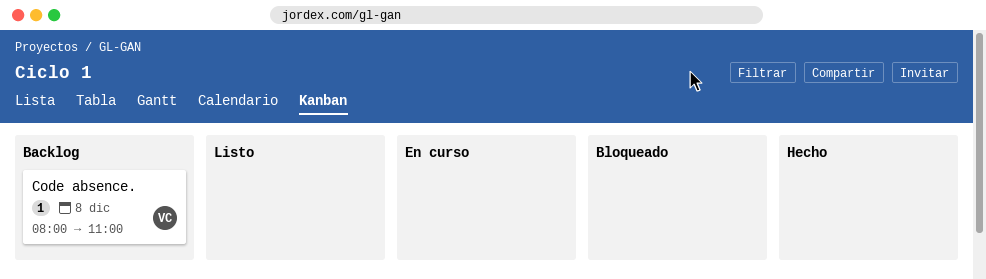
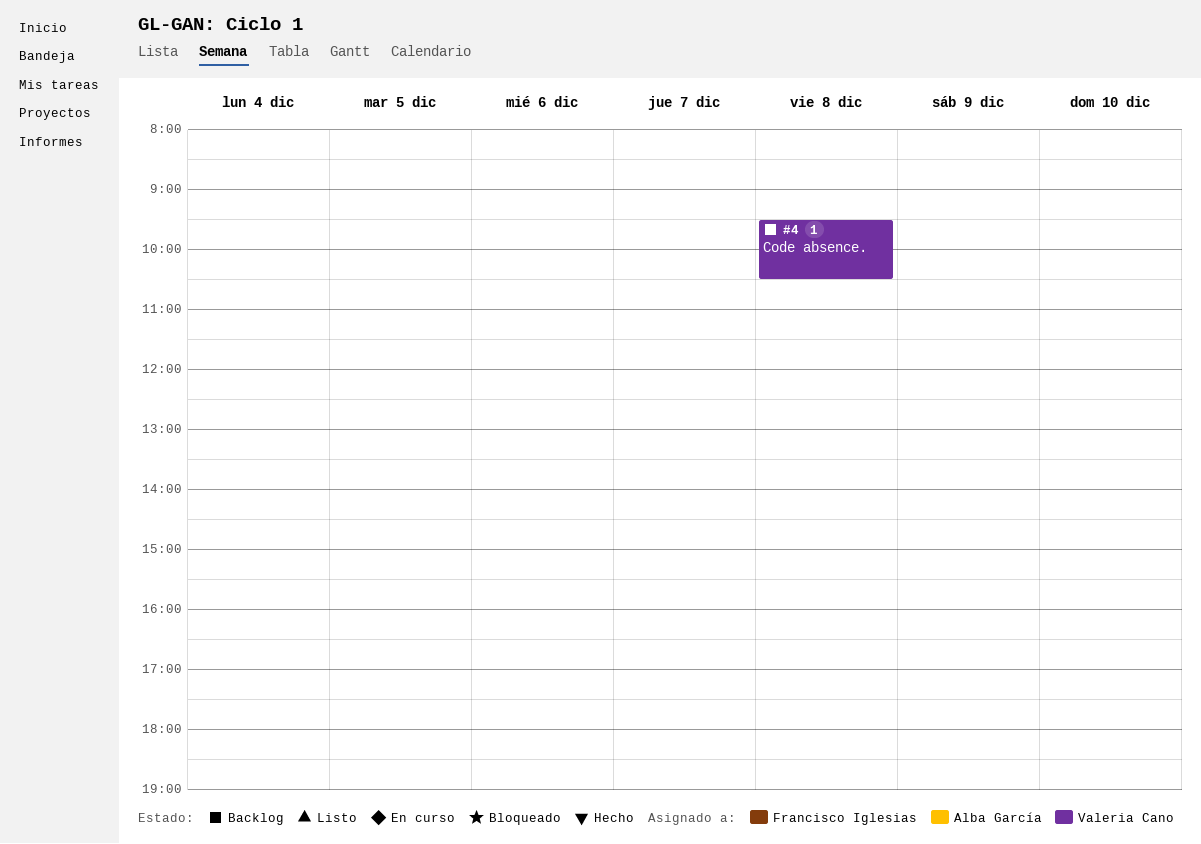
Code absence., begins: 08:00 -> 09:30
Code absence., ends: 11:00 -> 10:30

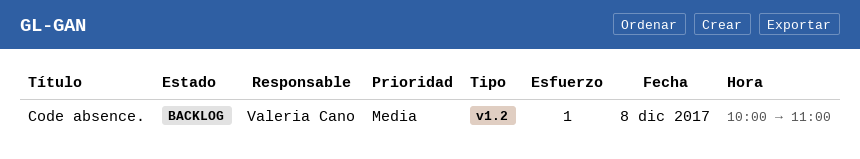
Code absence., begins: 09:30 -> 10:00
Code absence., ends: 10:30 -> 11:00

